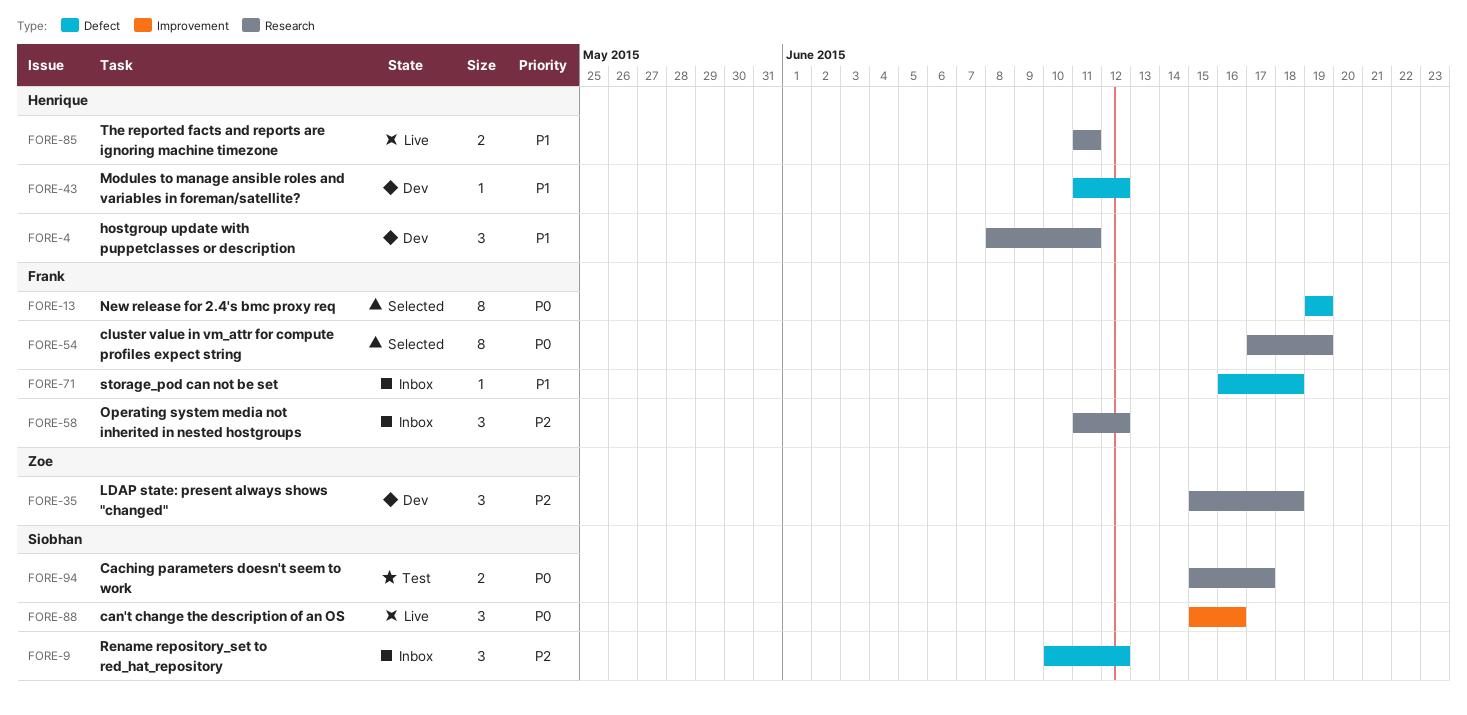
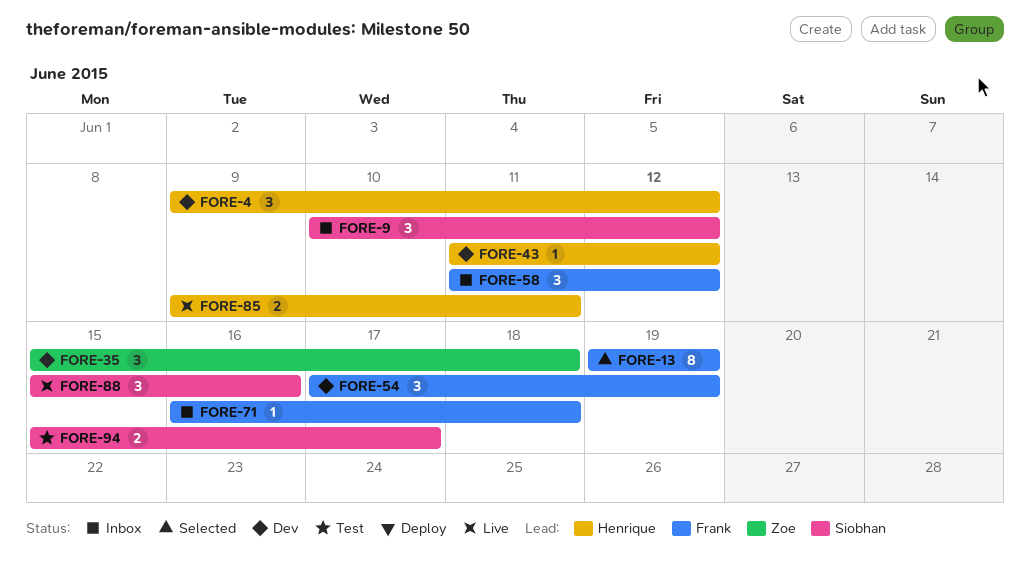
FORE-4, start: Jun 8 -> Jun 9
FORE-4, due: Jun 11 -> Jun 12
FORE-54, status: Selected -> Dev
FORE-54, estimate: 8 -> 3
FORE-85, start: Jun 11 -> Jun 9

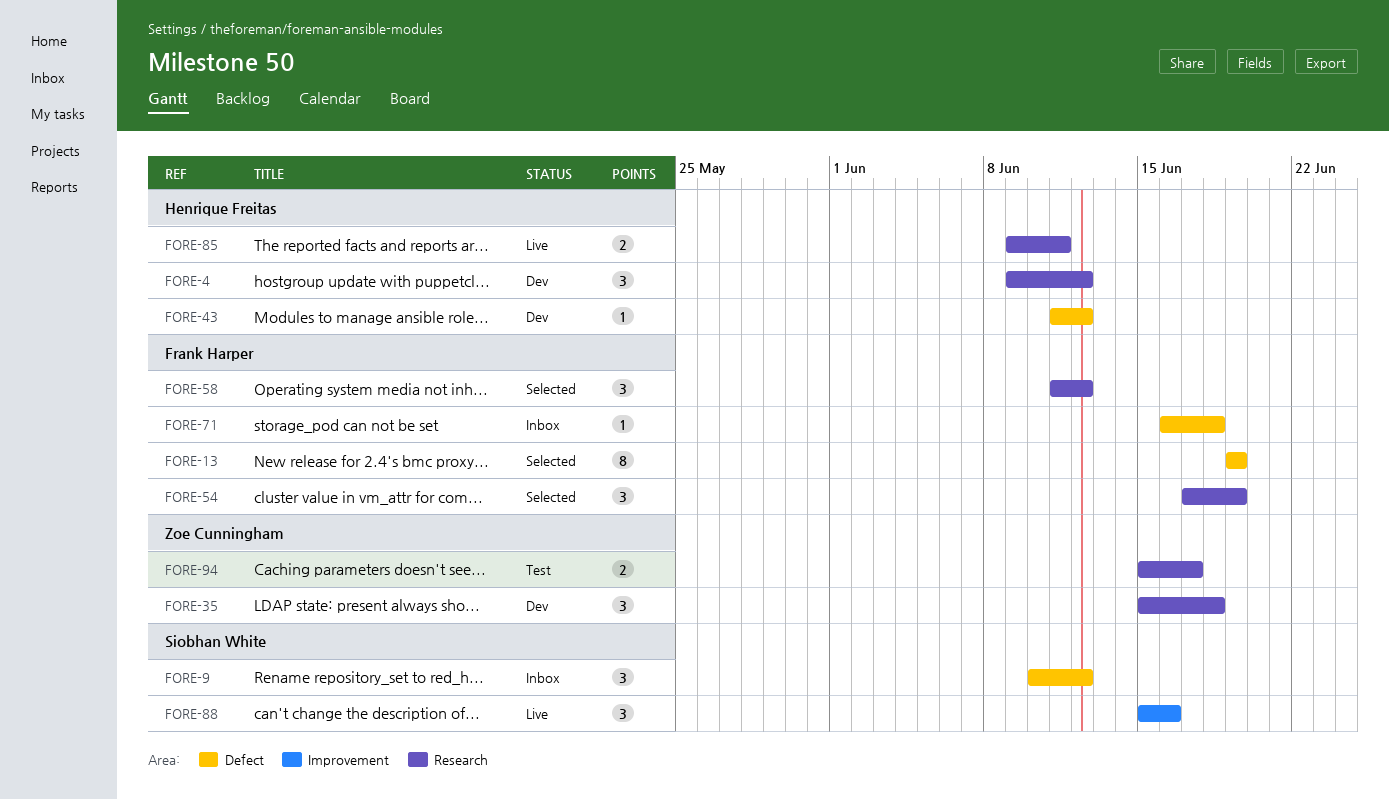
FORE-54, status: Dev -> Selected
FORE-58, status: Inbox -> Selected
FORE-94, owner: Siobhan White -> Zoe Cunningham

